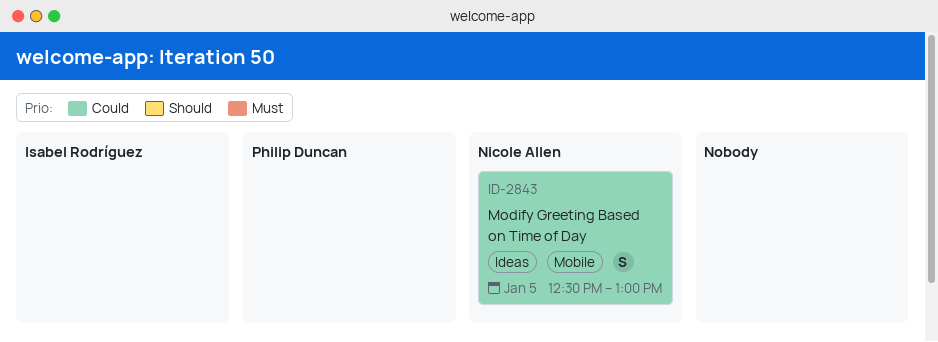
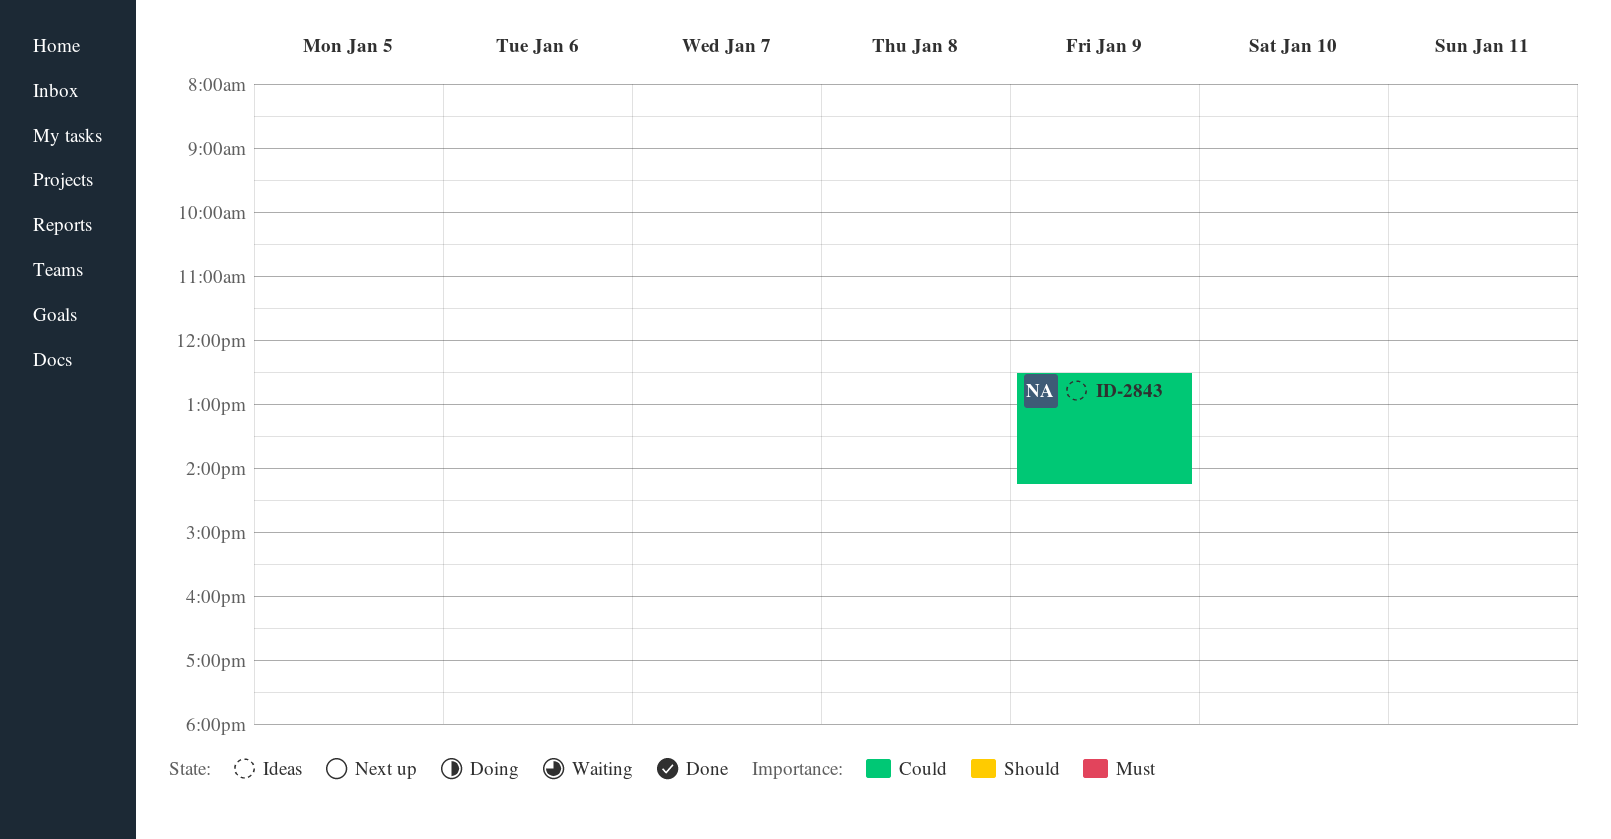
ID-2843, day: Jan 5 -> Jan 9
ID-2843, ends: 13:00 -> 14:15

